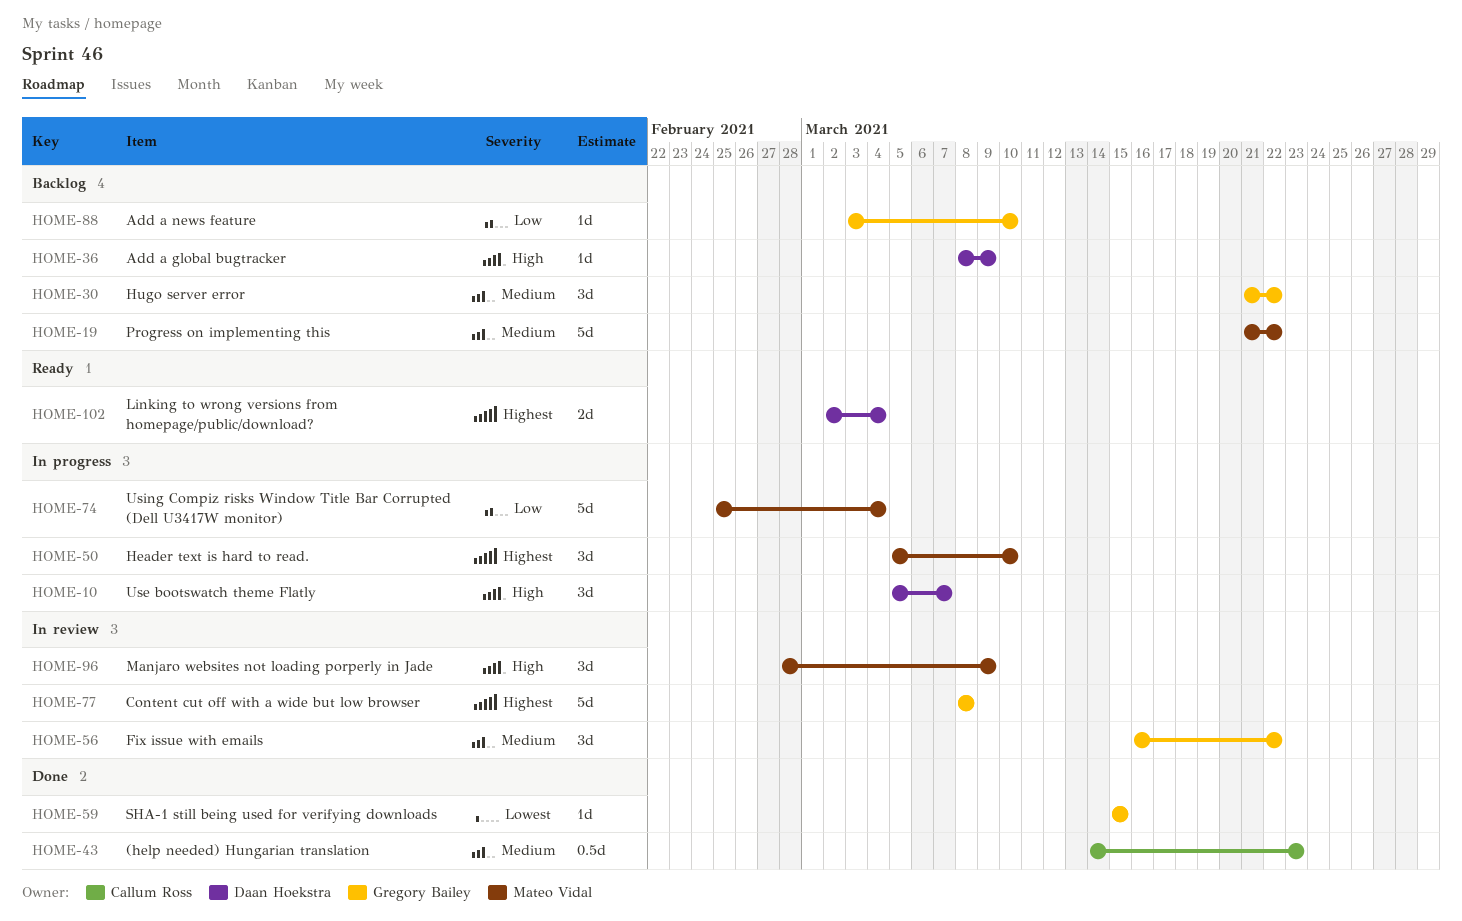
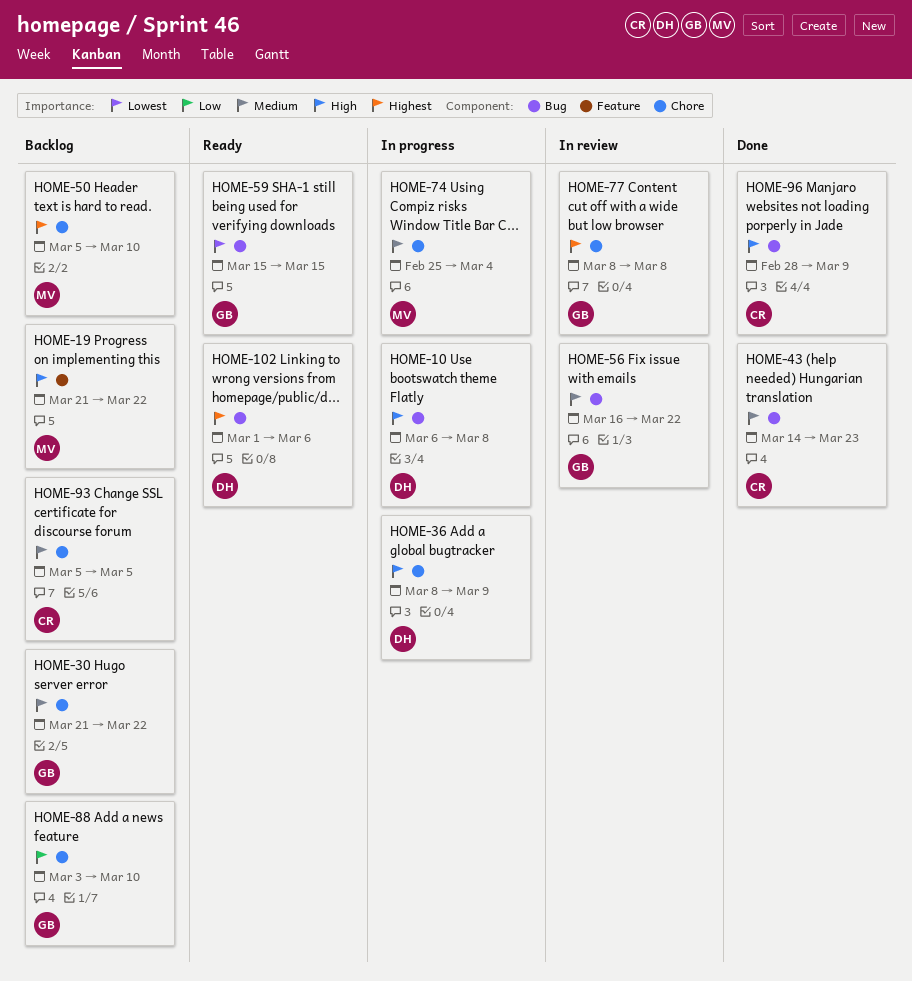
HOME-10, start: Mar 5 -> Mar 6
HOME-10, due: Mar 7 -> Mar 8
HOME-19, priority: Medium -> High
HOME-36, status: Backlog -> In progress
HOME-50, status: In progress -> Backlog
HOME-59, status: Done -> Ready
HOME-74, priority: Low -> Medium
HOME-93: none -> present
HOME-96, status: In review -> Done
HOME-96, owner: Mateo Vidal -> Callum Ross
HOME-102, start: Mar 2 -> Mar 1
HOME-102, due: Mar 4 -> Mar 6

